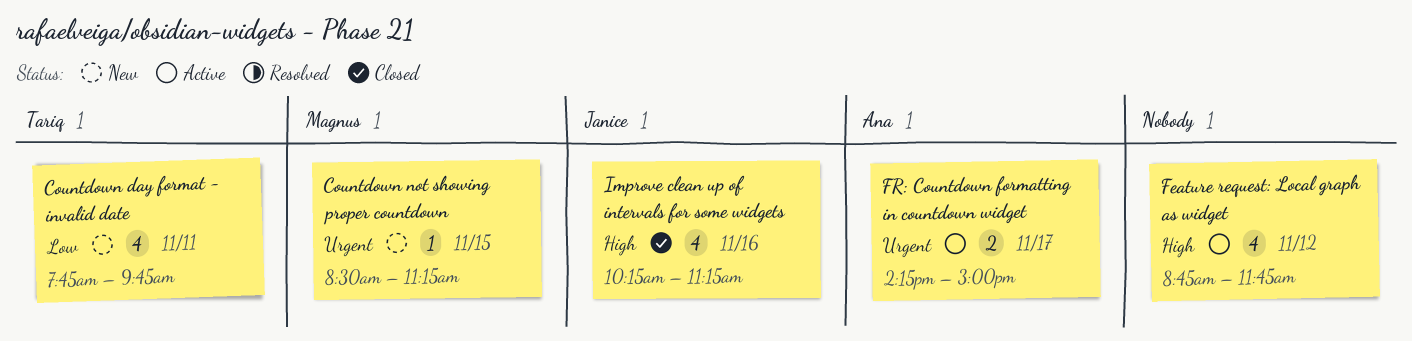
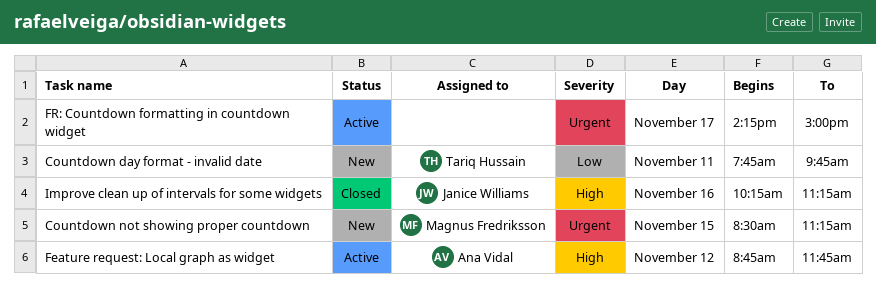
Feature request: Local graph as widget, owner: none -> Ana Vidal
FR: Countdown formatting in countdown widget, owner: Ana Vidal -> none

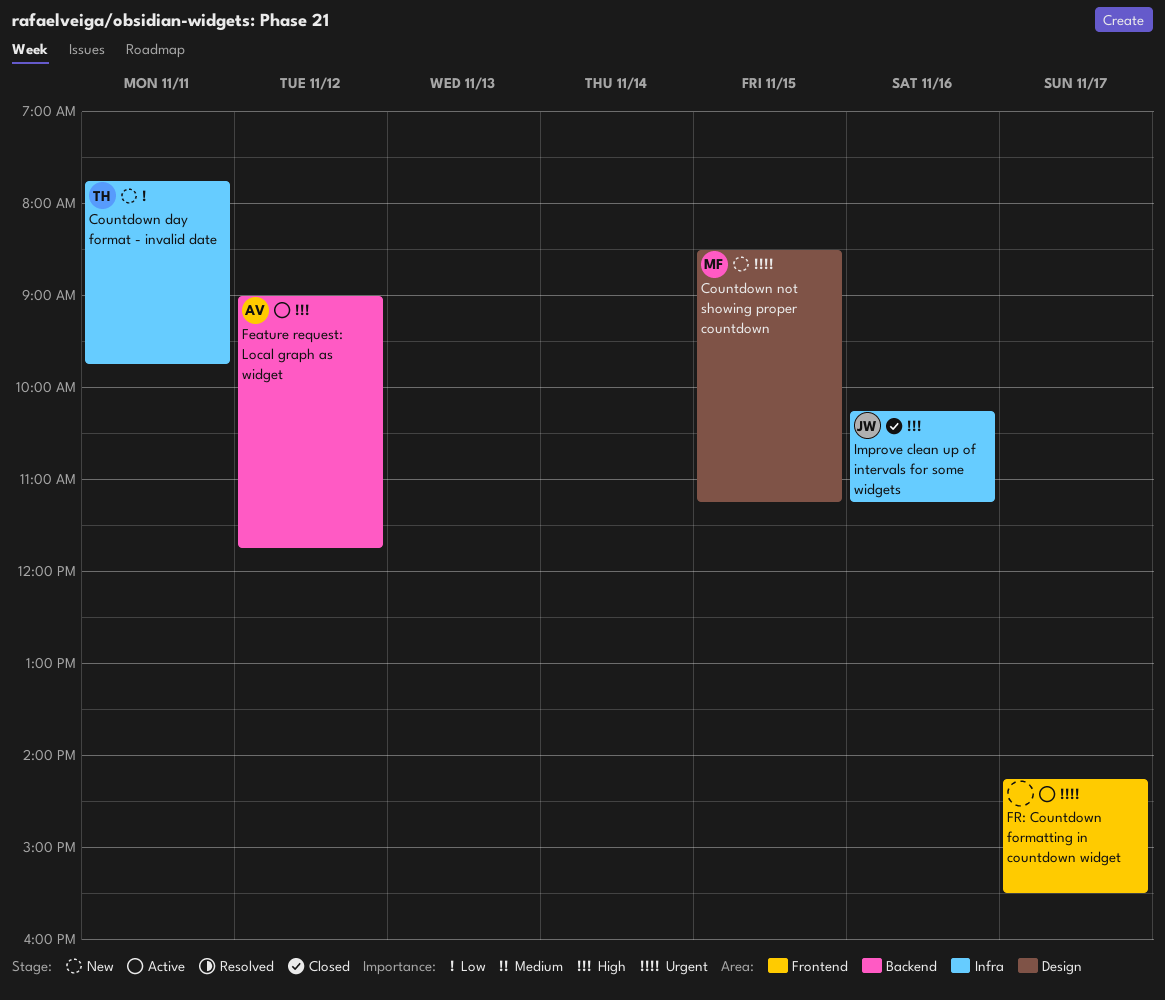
Feature request: Local graph as widget, begins: 08:45 -> 09:00
FR: Countdown formatting in countdown widget, ends: 15:00 -> 15:30

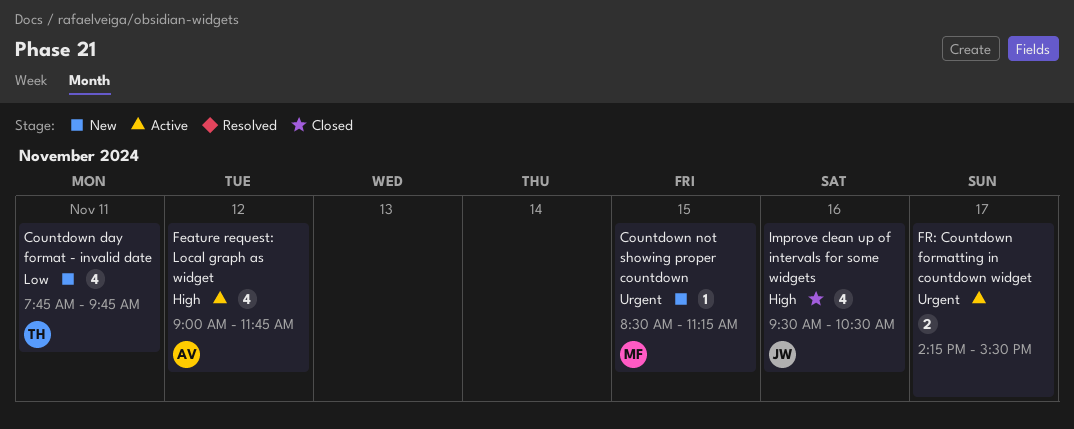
Improve clean up of intervals for some widgets, begins: 10:15 -> 09:30
Improve clean up of intervals for some widgets, ends: 11:15 -> 10:30

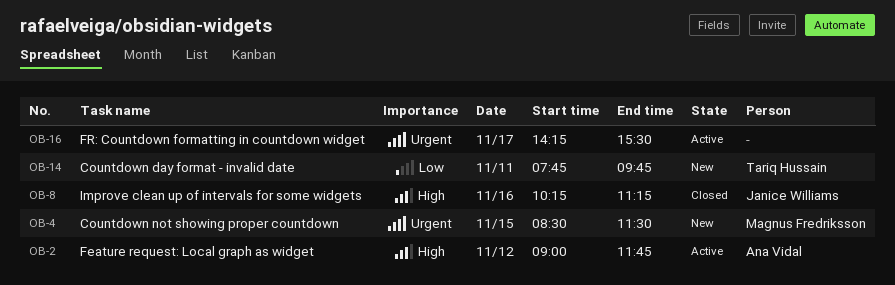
Countdown not showing proper countdown, ends: 11:15 -> 11:30
Improve clean up of intervals for some widgets, begins: 09:30 -> 10:15
Improve clean up of intervals for some widgets, ends: 10:30 -> 11:15

